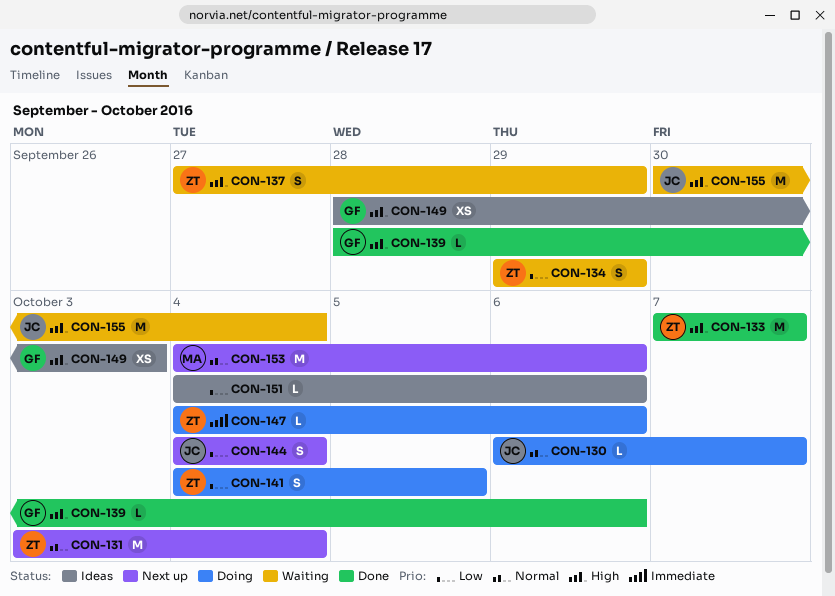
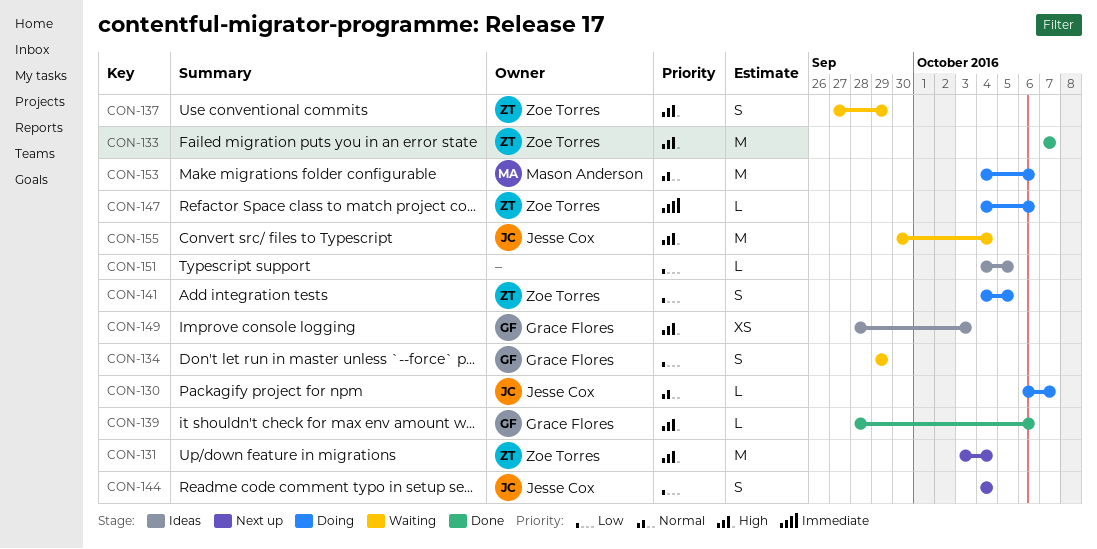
CON-131, priority: Normal -> High
CON-134, owner: Zoe Torres -> Grace Flores
CON-151, due: Oct 6 -> Oct 5
CON-153, status: Next up -> Doing

